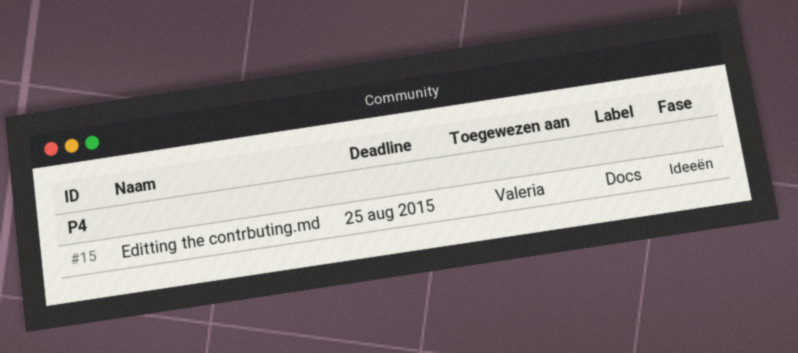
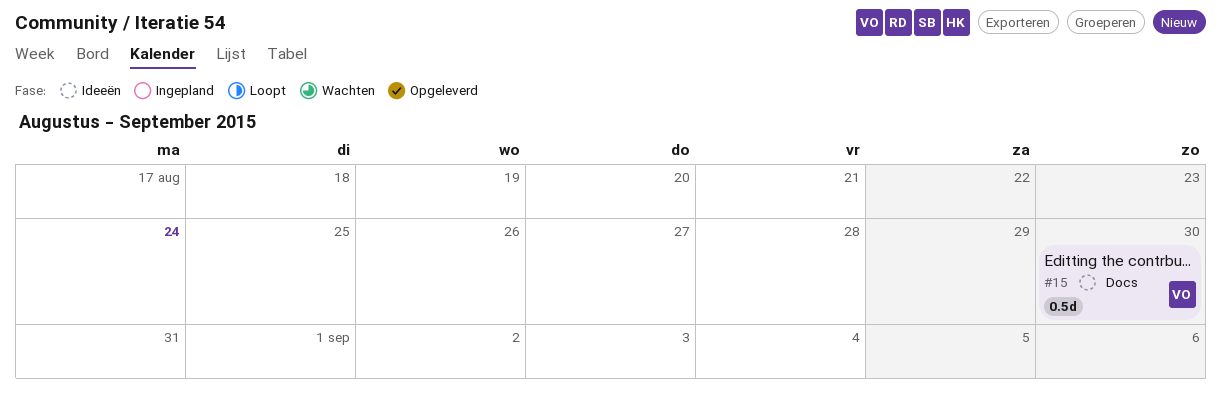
#15, due: Aug 25 -> Aug 30

